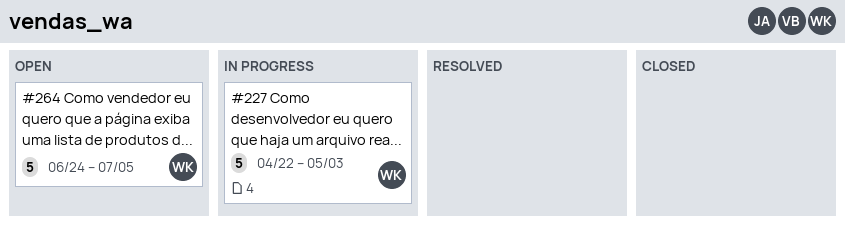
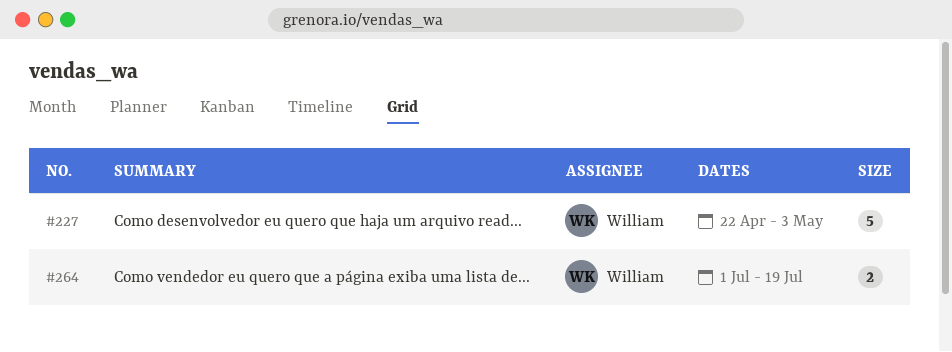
#264, estimate: 5 -> 2
#264, start: Jun 24 -> Jul 1
#264, due: Jul 5 -> Jul 19

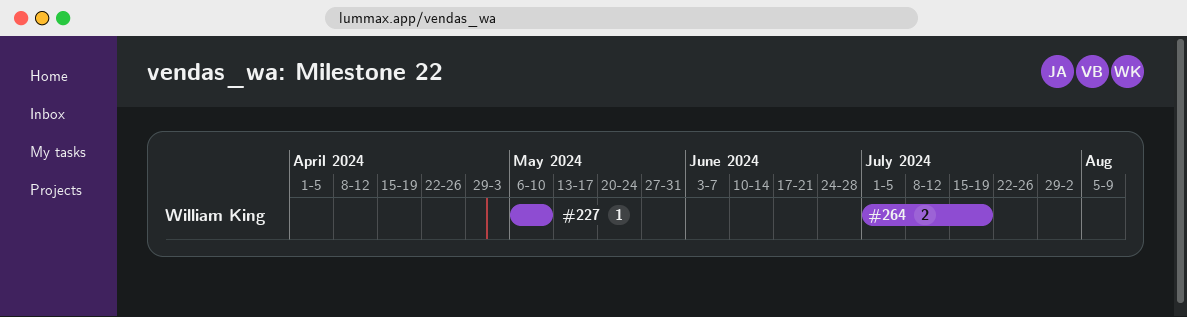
#227, estimate: 5 -> 1
#227, start: Apr 22 -> May 6
#227, due: May 3 -> May 10

